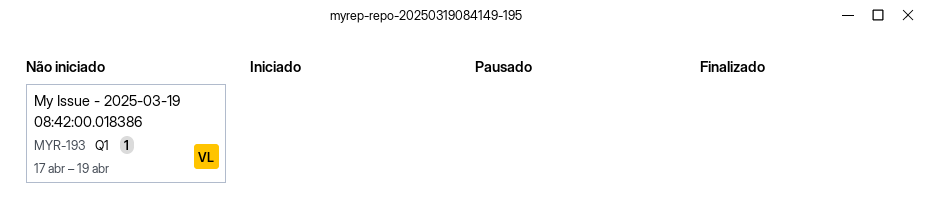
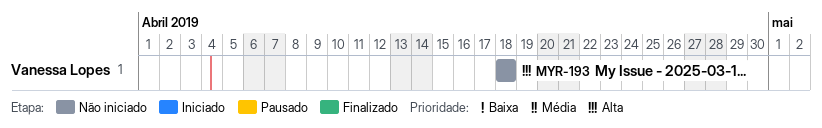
MYR-193, start: Apr 17 -> Apr 18
MYR-193, due: Apr 19 -> Apr 18

